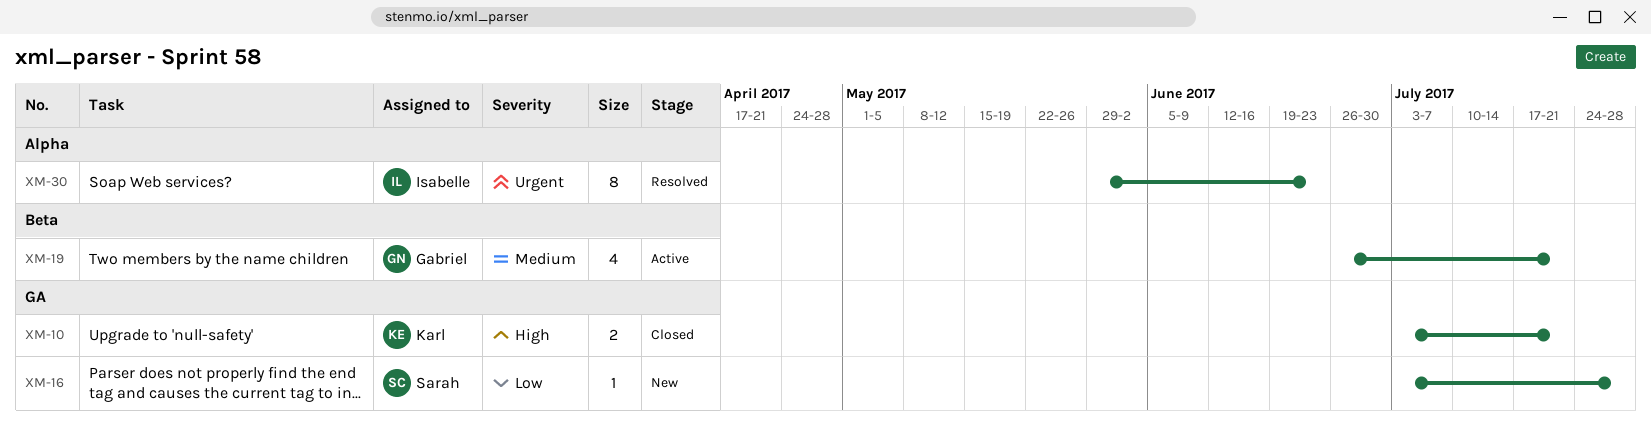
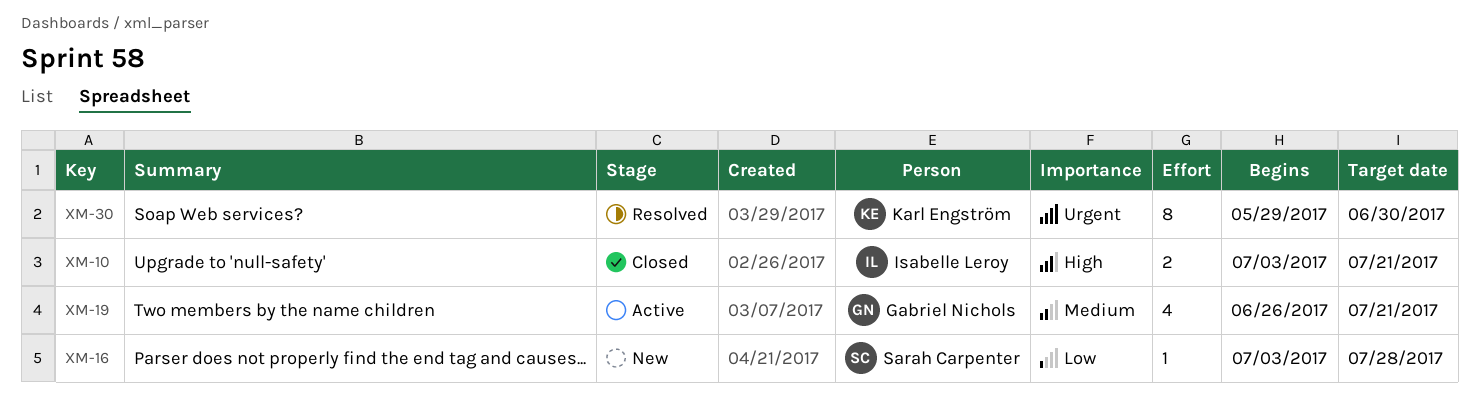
XM-10, owner: Karl Engström -> Isabelle Leroy
XM-30, owner: Isabelle Leroy -> Karl Engström
XM-30, due: Jun 23 -> Jun 30

